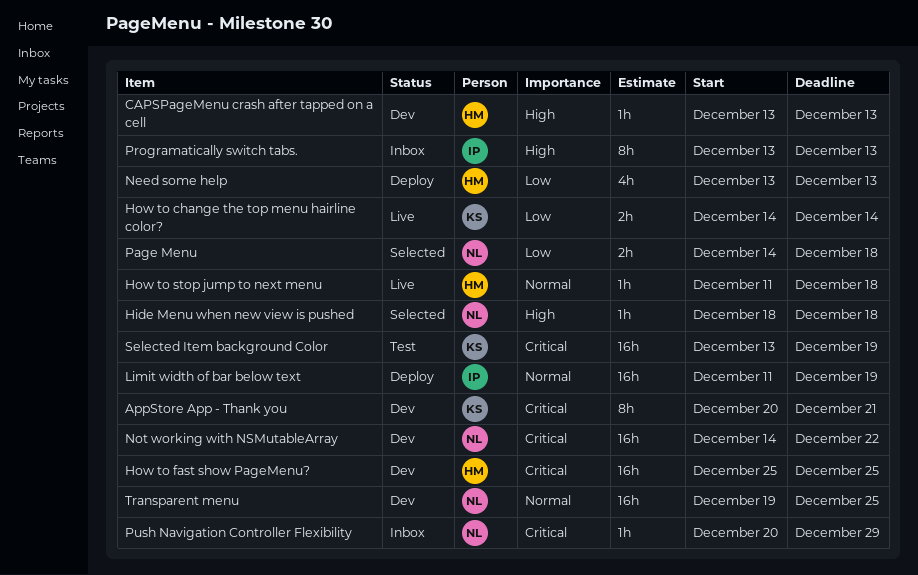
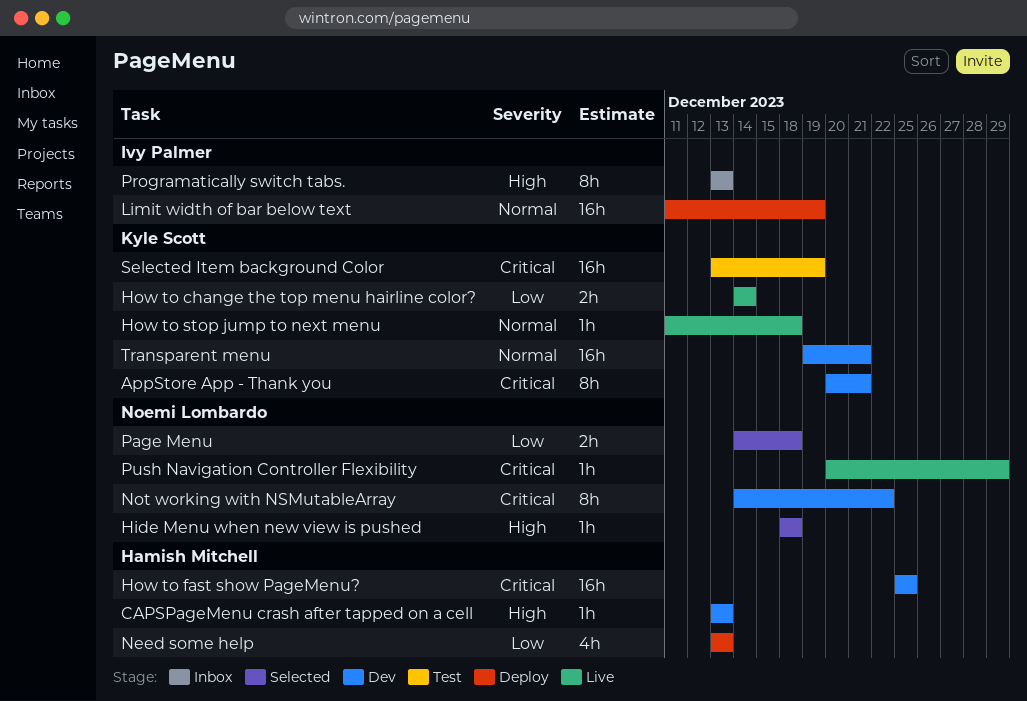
How to stop jump to next menu, owner: Hamish Mitchell -> Kyle Scott
Not working with NSMutableArray, estimate: 16h -> 8h
Push Navigation Controller Flexibility, status: Inbox -> Live
Transparent menu, owner: Noemi Lombardo -> Kyle Scott
Transparent menu, due: Dec 25 -> Dec 21

